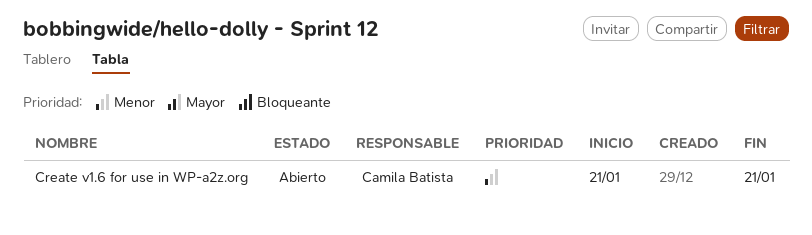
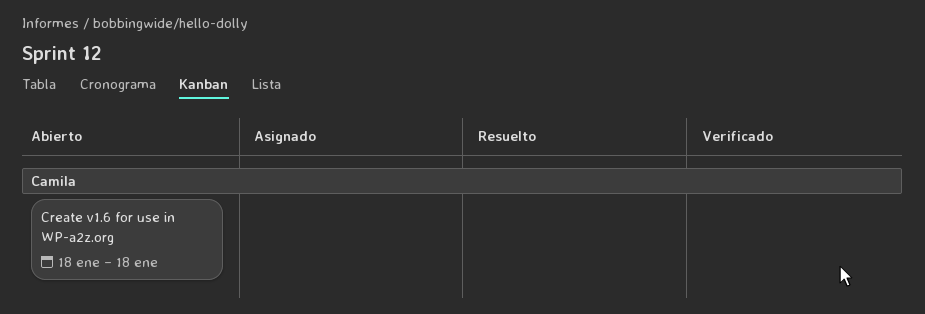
Create v1.6 for use in WP-a2z.org, start: Jan 21 -> Jan 18
Create v1.6 for use in WP-a2z.org, due: Jan 21 -> Jan 18

